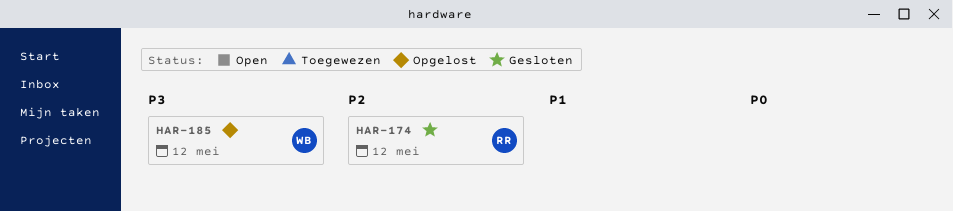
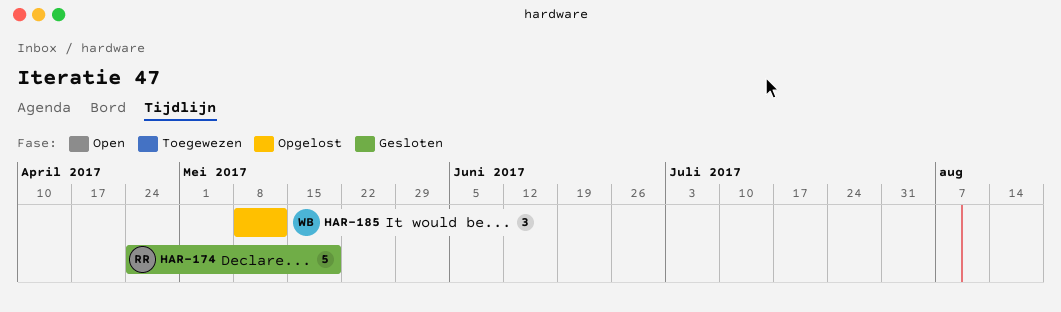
HAR-174, due: May 12 -> May 19

